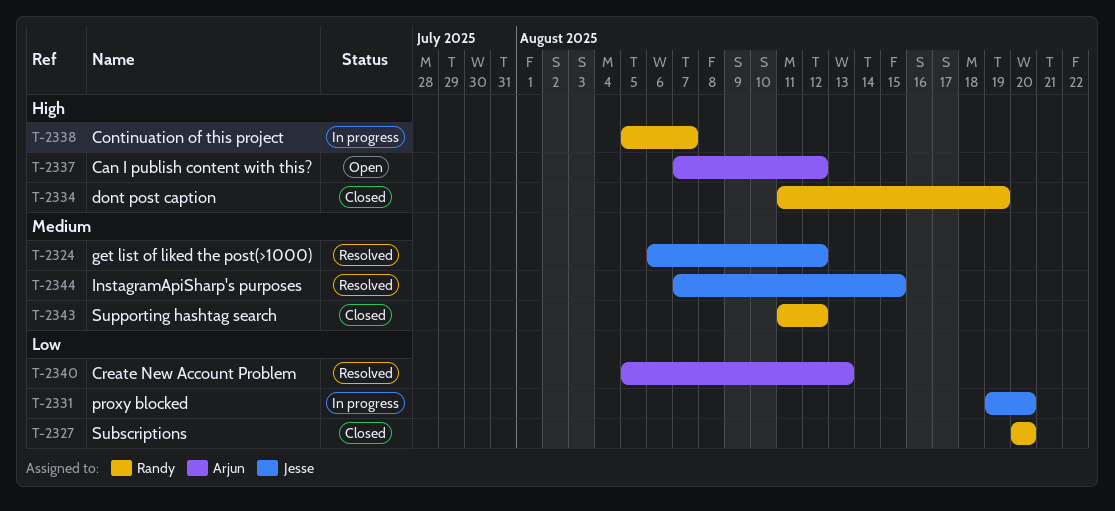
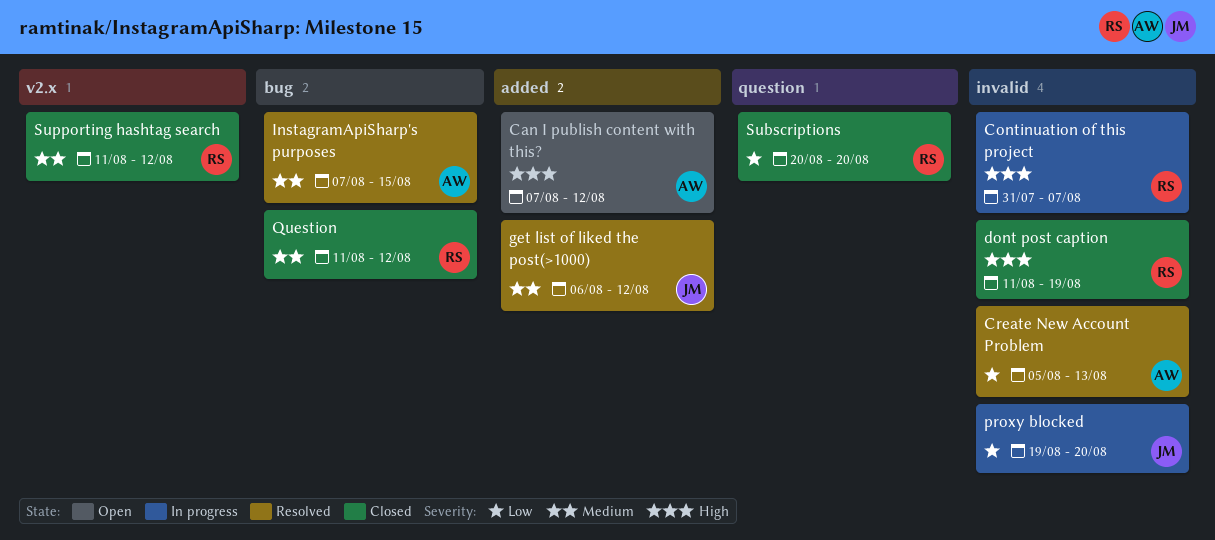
Continuation of this project, start: Aug 5 -> Jul 31
InstagramApiSharp's purposes, owner: Jesse -> Arjun
Question: none -> present

